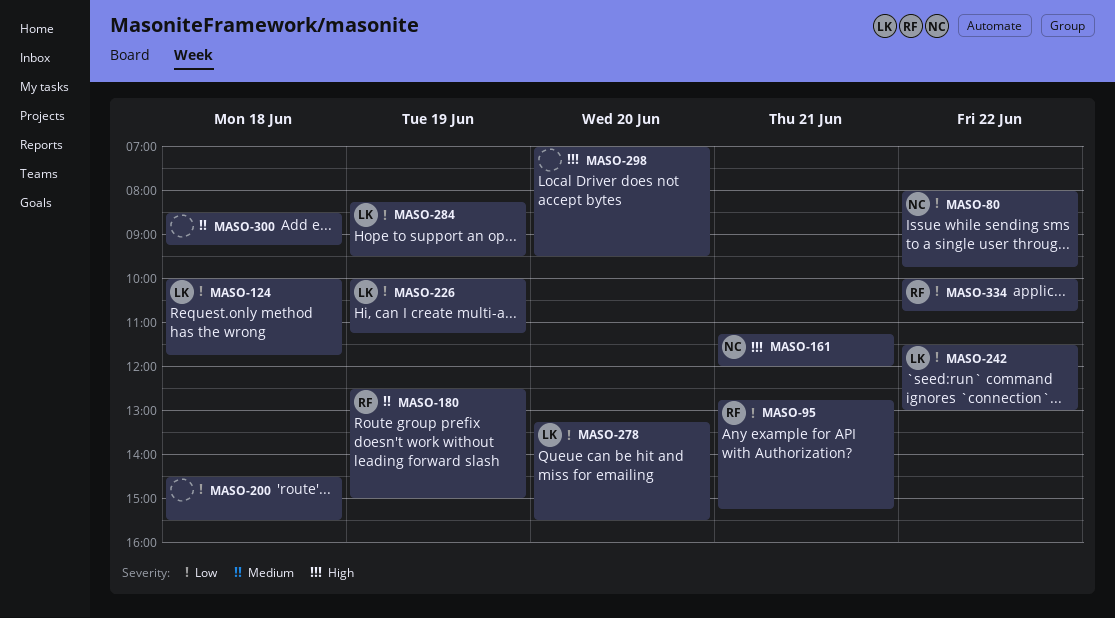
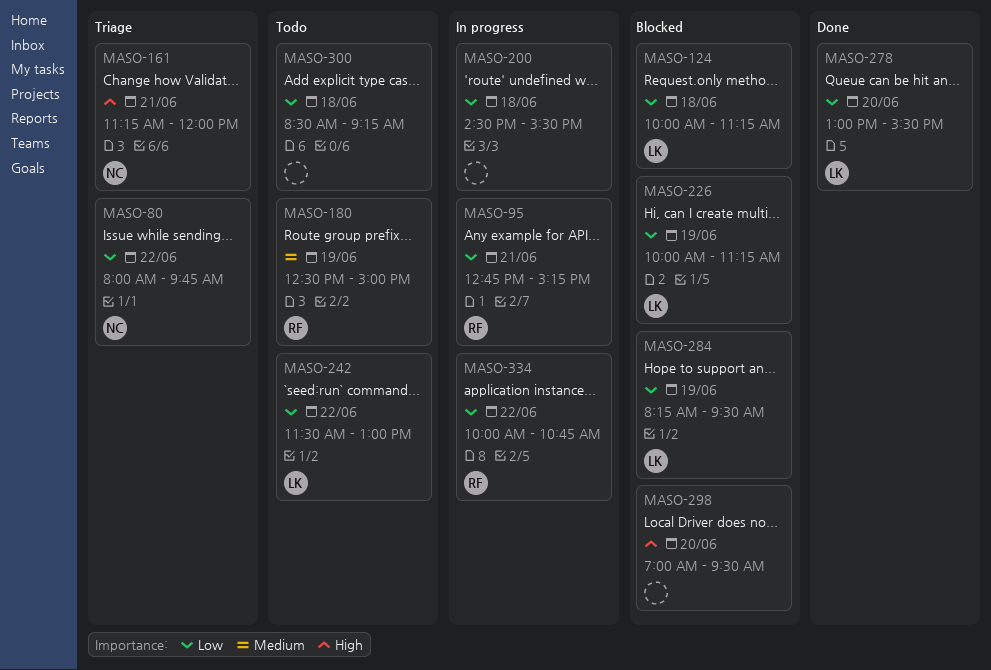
MASO-124, ends: 11:45 -> 11:15
MASO-278, begins: 13:15 -> 13:00
MASO-300, priority: Medium -> Low

